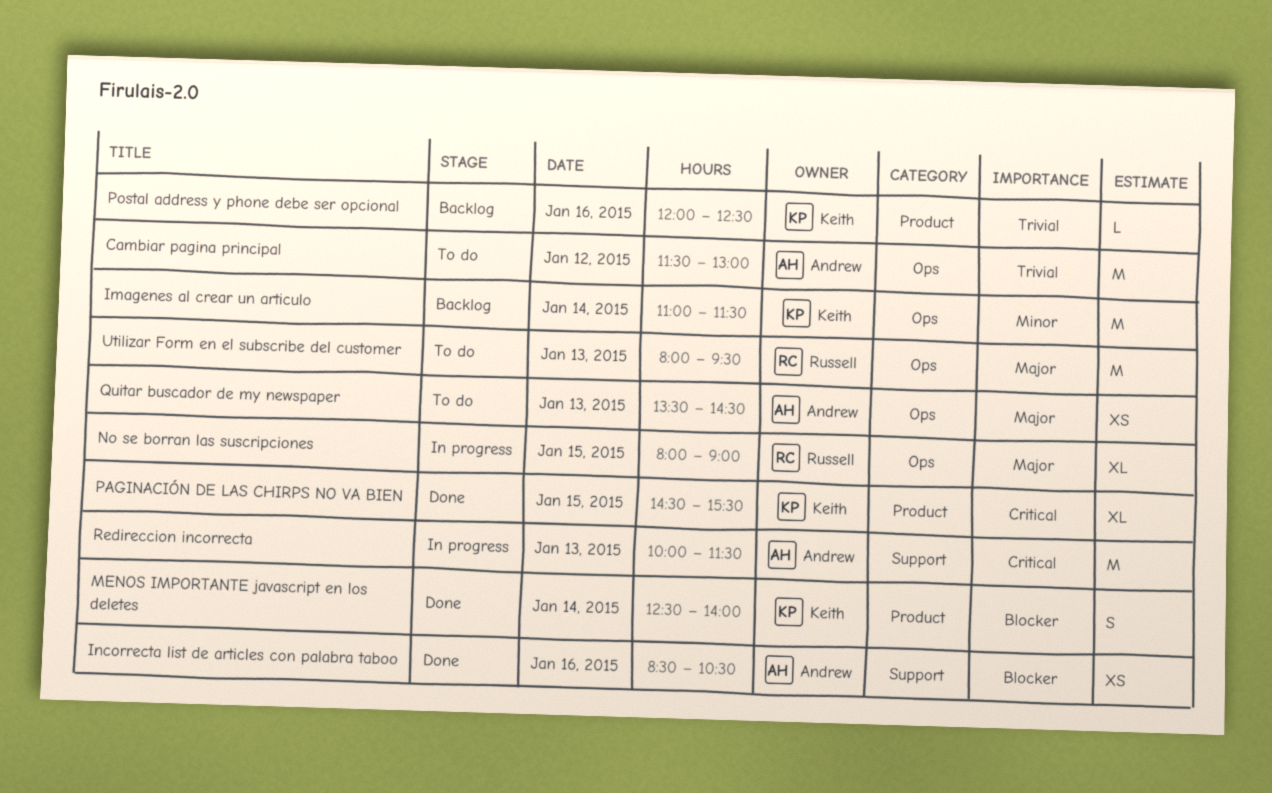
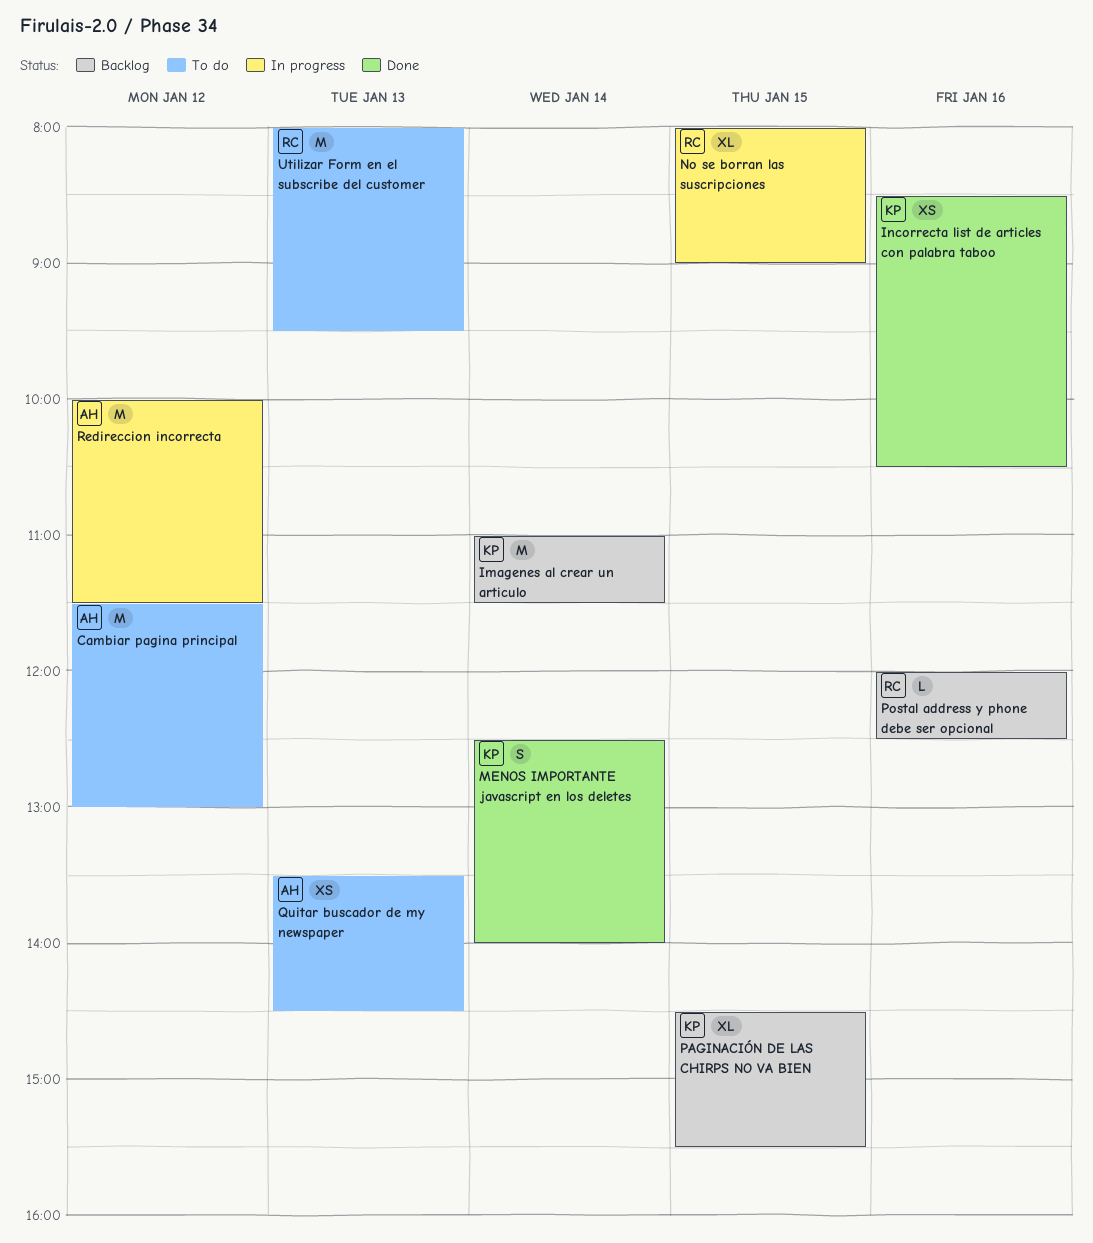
Incorrecta list de articles con palabra taboo, owner: Andrew -> Keith
PAGINACIÓN DE LAS CHIRPS NO VA BIEN, status: Done -> Backlog
Postal address y phone debe ser opcional, owner: Keith -> Russell
Redireccion incorrecta, day: Jan 13 -> Jan 12

